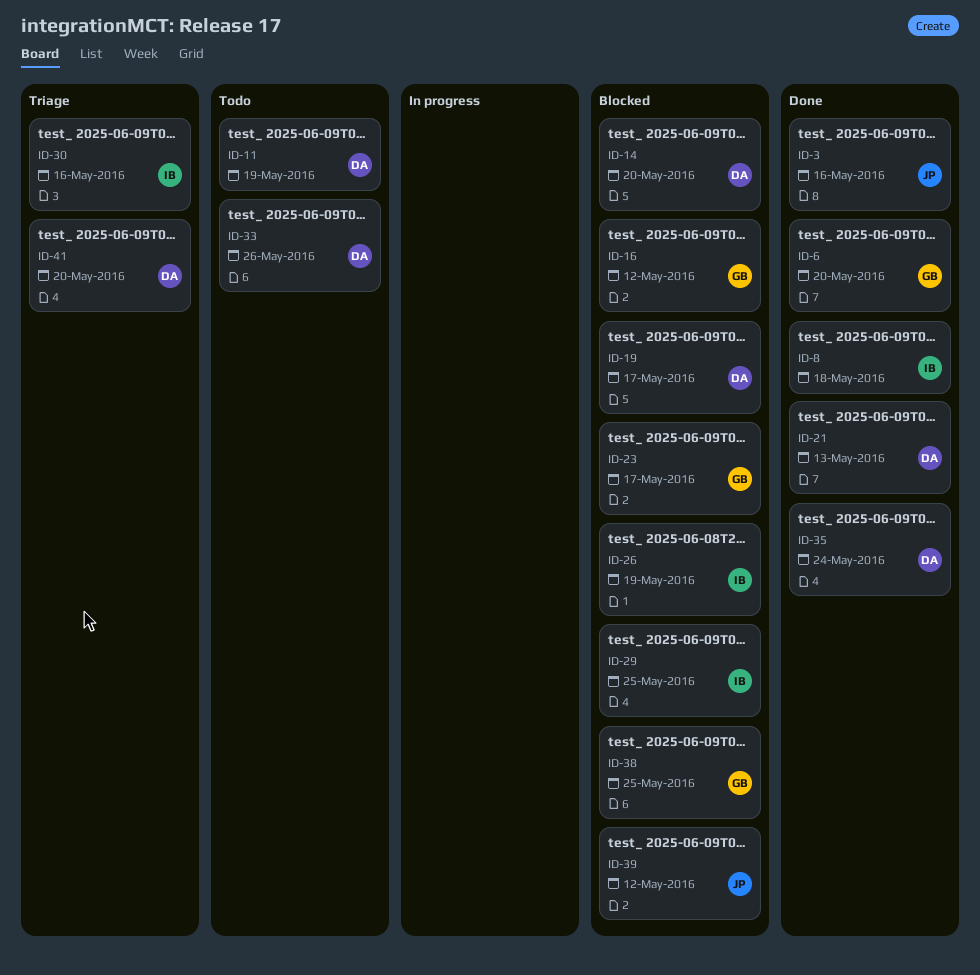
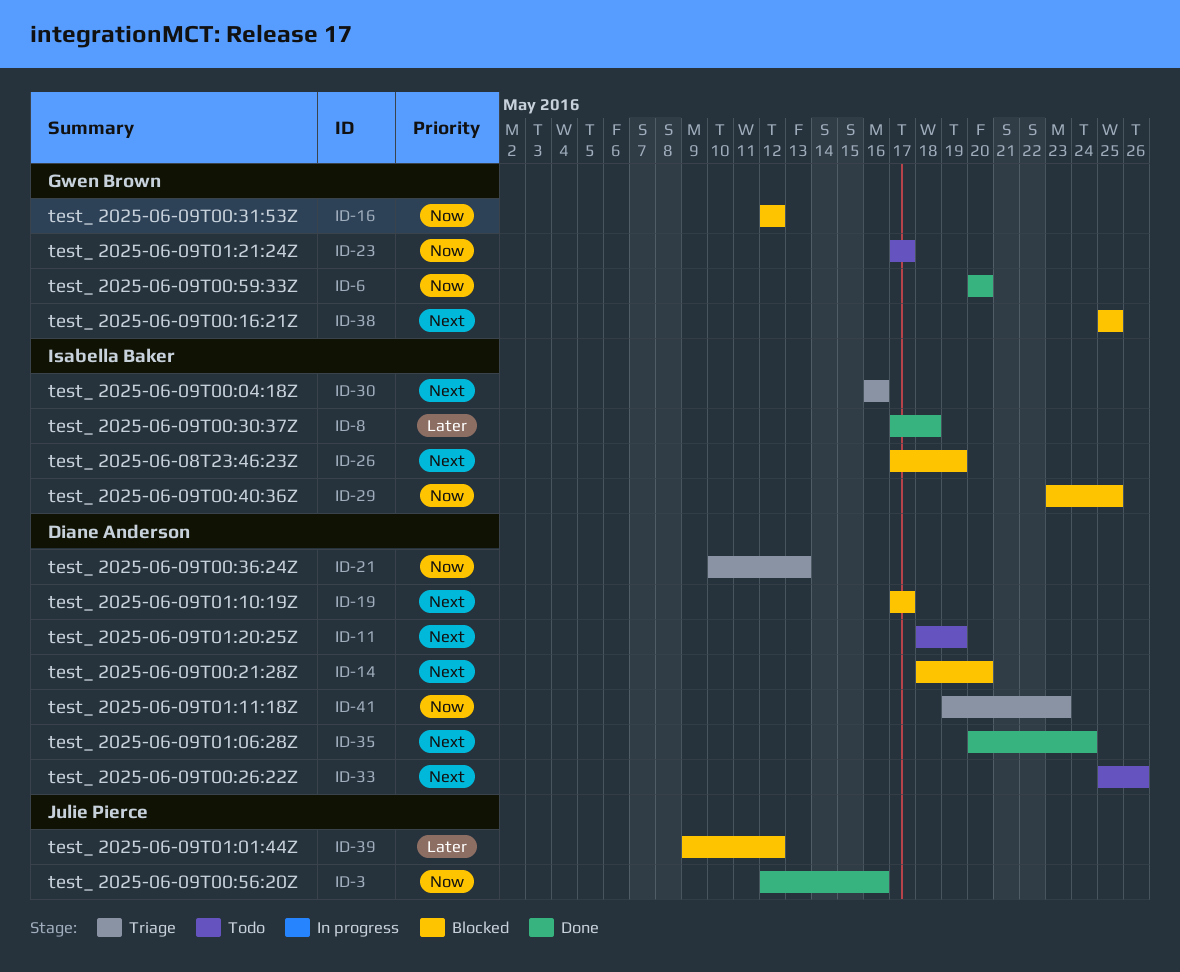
ID-21, status: Done -> Triage
ID-23, status: Blocked -> Todo
ID-41, due: May 20 -> May 23

